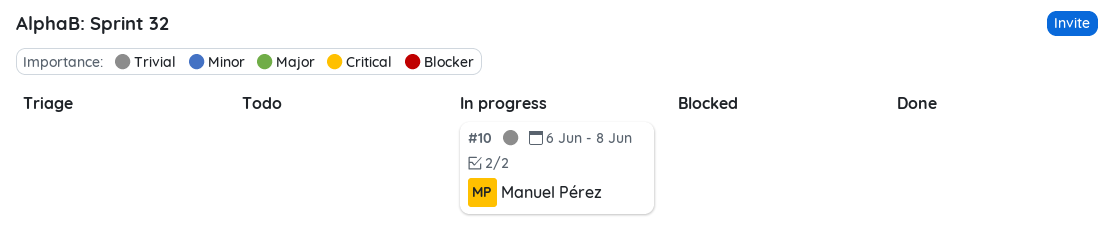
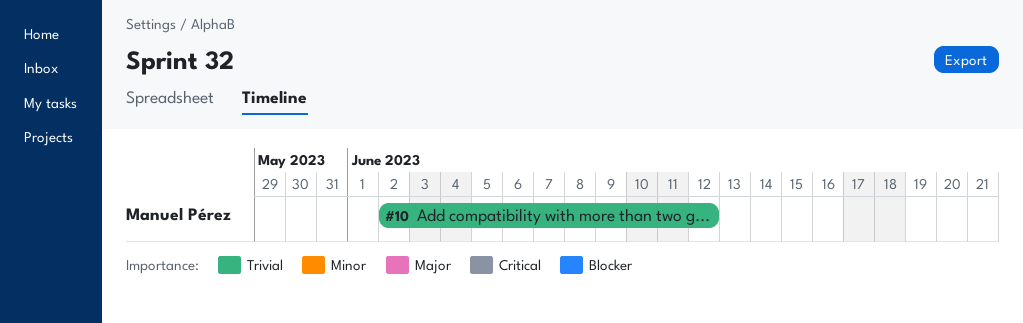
#10, start: Jun 6 -> Jun 2
#10, due: Jun 8 -> Jun 12

